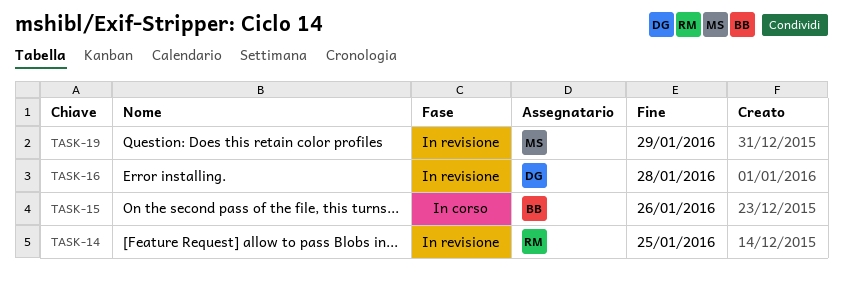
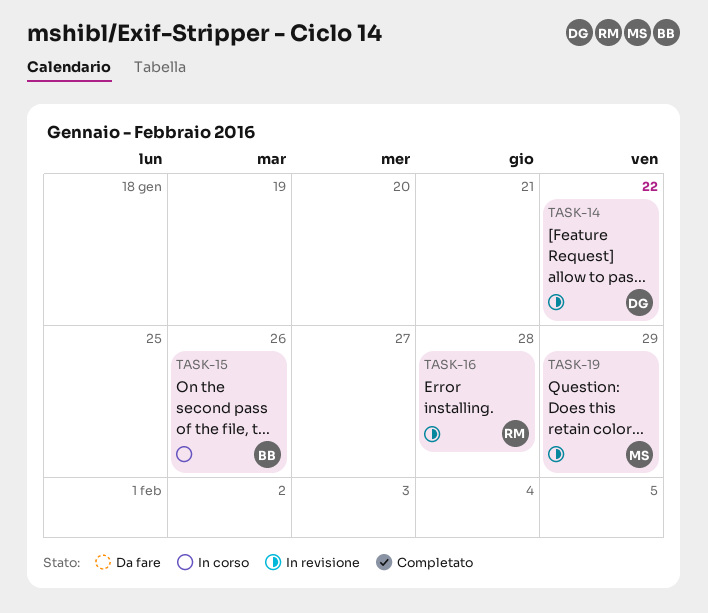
TASK-14, owner: RM -> DG
TASK-14, due: Jan 25 -> Jan 22
TASK-16, owner: DG -> RM

